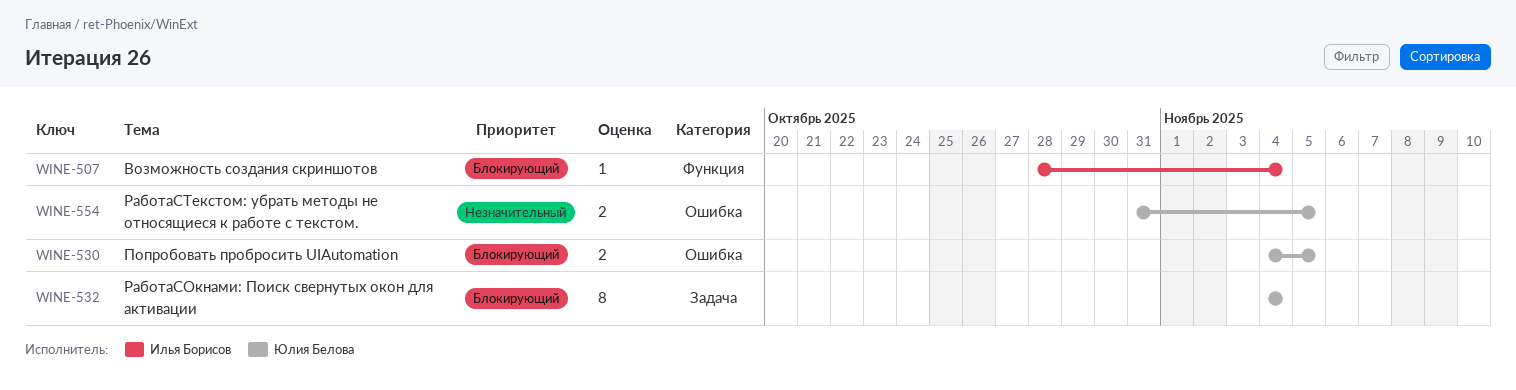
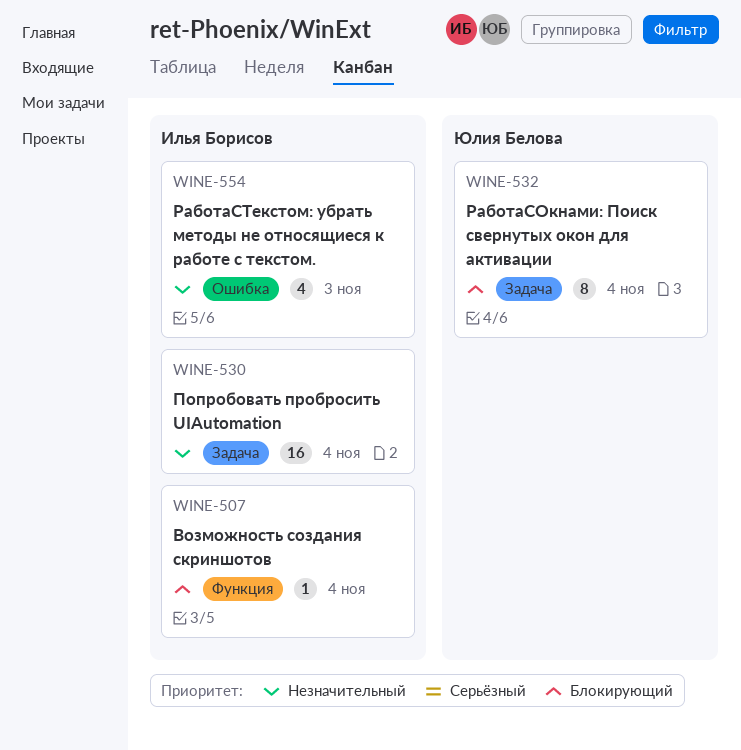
WINE-530, owner: Юлия Белова -> Илья Борисов
WINE-530, priority: Блокирующий -> Незначительный
WINE-530, label: Ошибка -> Задача
WINE-530, estimate: 2 -> 16
WINE-530, due: Nov 5 -> Nov 4
WINE-554, owner: Юлия Белова -> Илья Борисов
WINE-554, estimate: 2 -> 4
WINE-554, due: Nov 5 -> Nov 3

